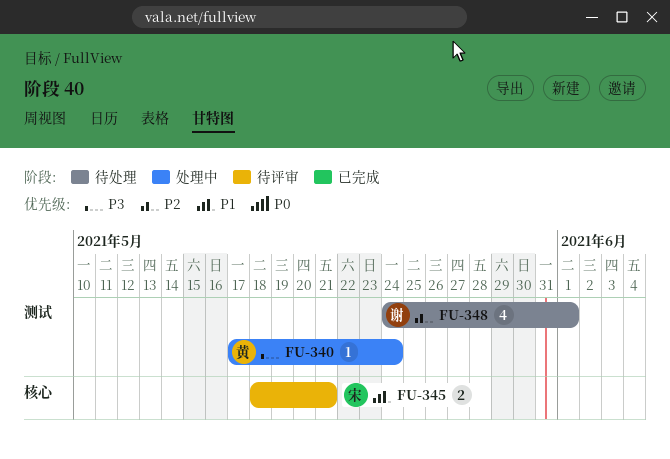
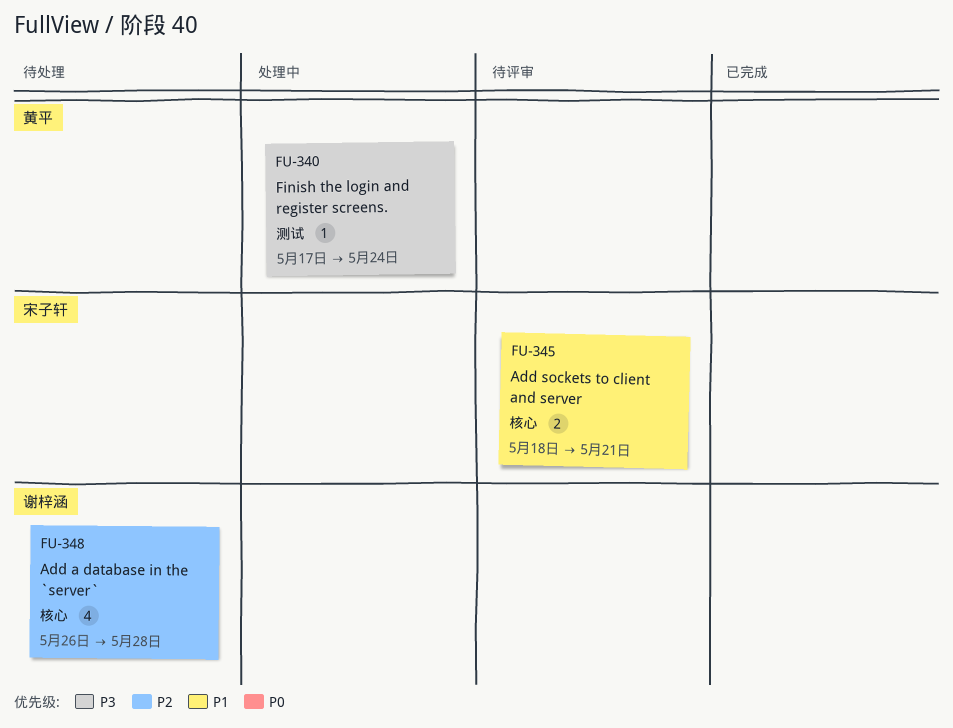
FU-348, label: 测试 -> 核心
FU-348, start: May 24 -> May 26
FU-348, due: Jun 1 -> May 28

